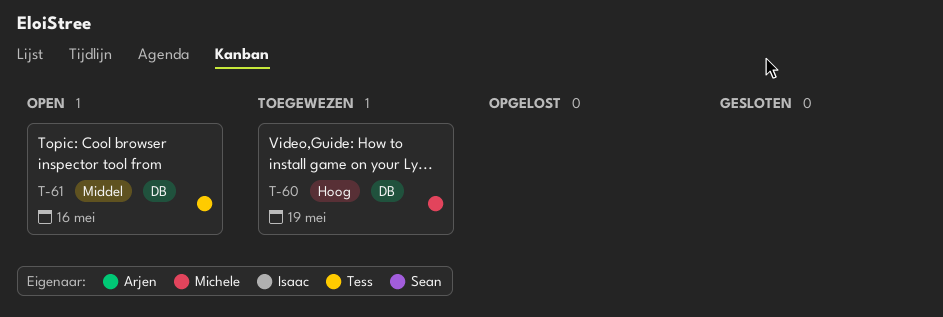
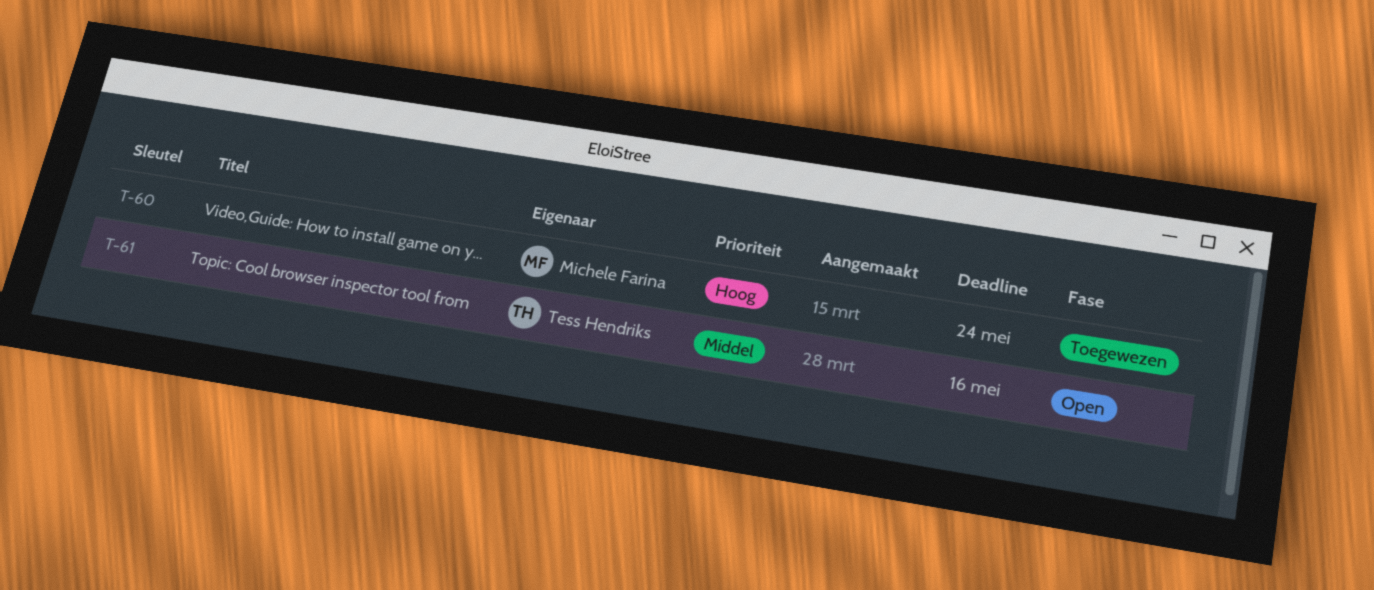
T-60, due: May 19 -> May 24

